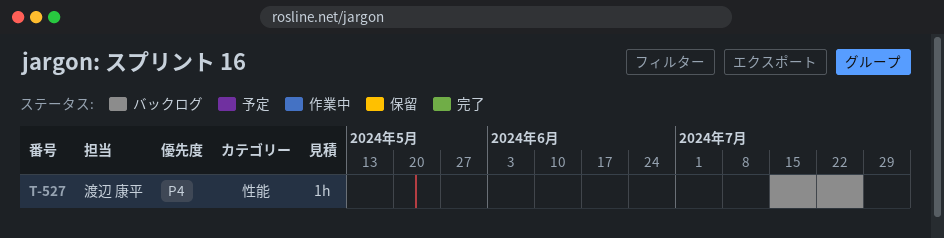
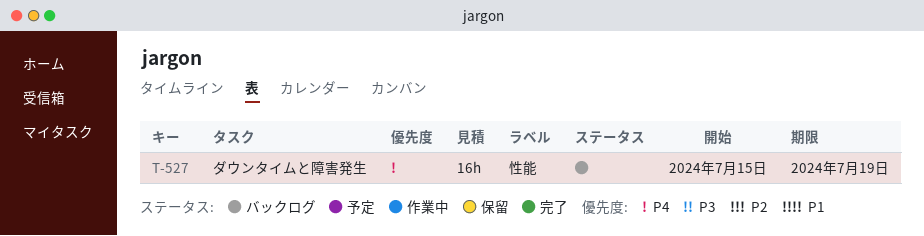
T-527, estimate: 1h -> 16h
T-527, due: Jul 26 -> Jul 19

